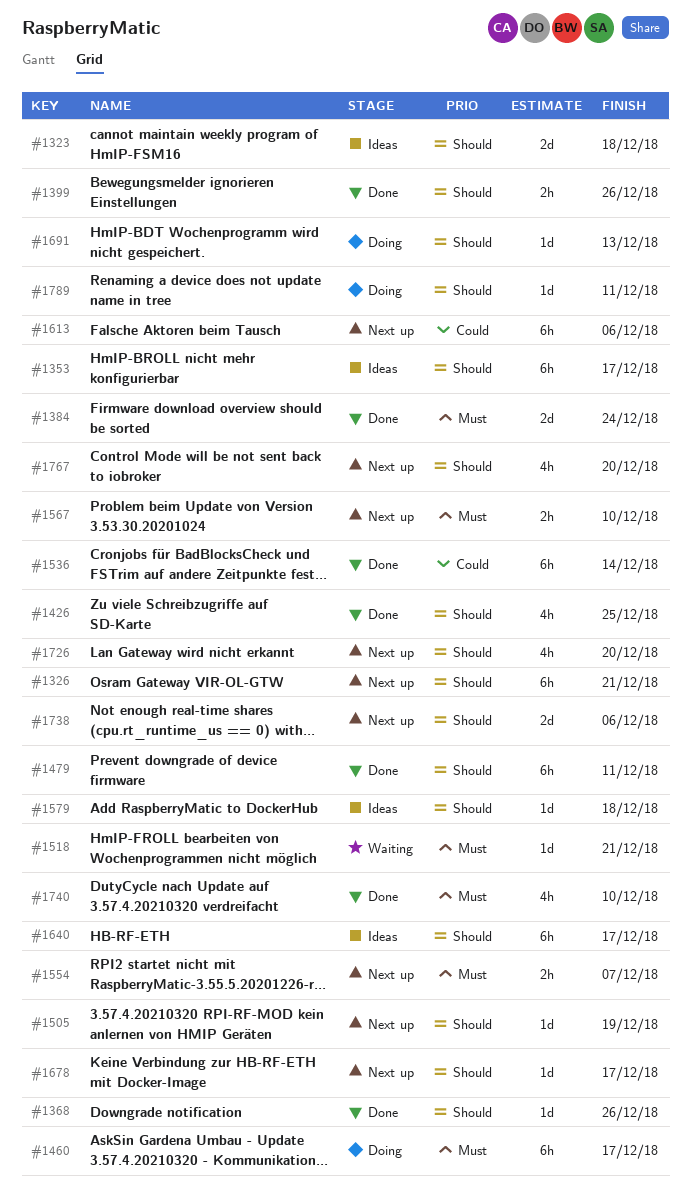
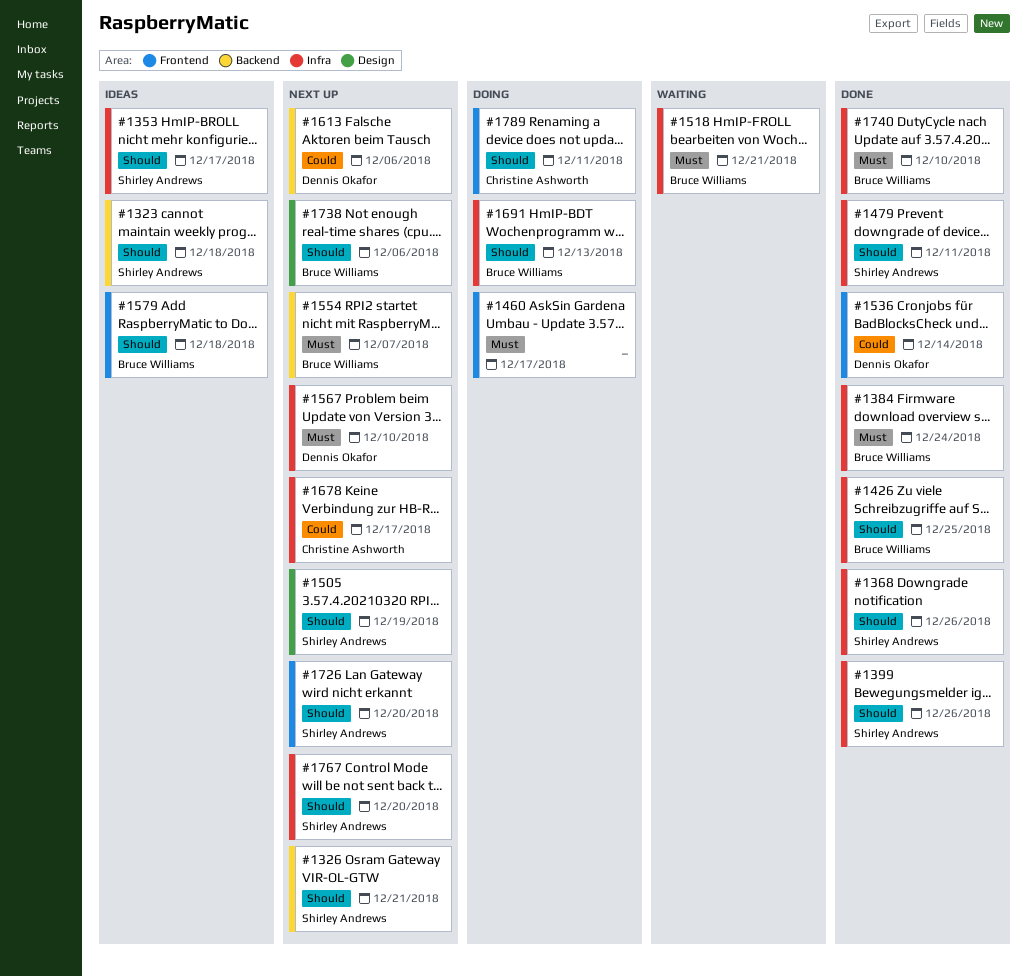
#1640: present -> none
#1678, priority: Should -> Could

